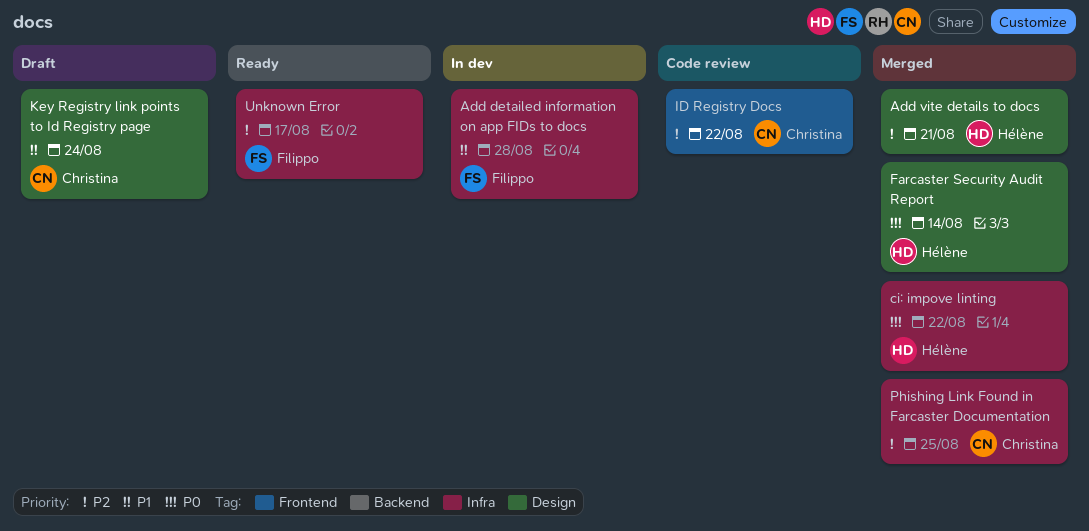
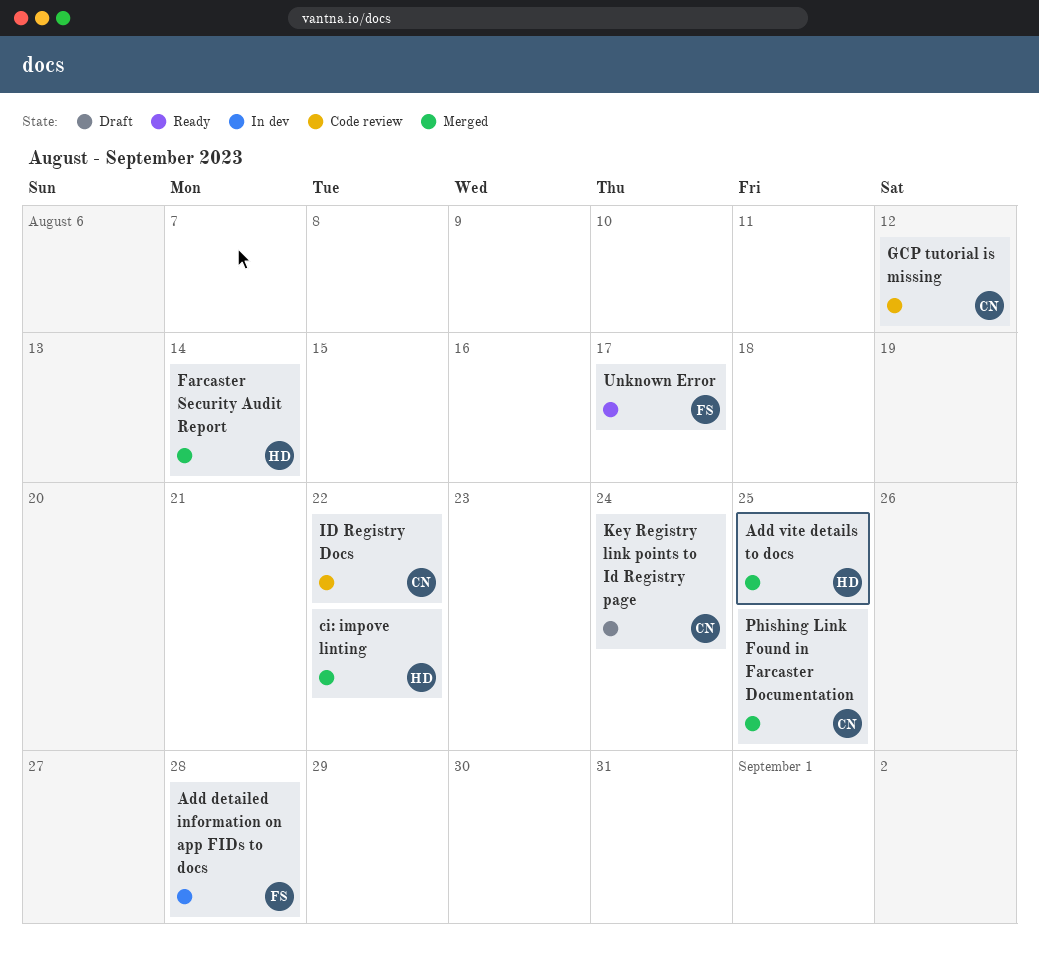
Add vite details to docs, due: Aug 21 -> Aug 25
GCP tutorial is missing: none -> present

